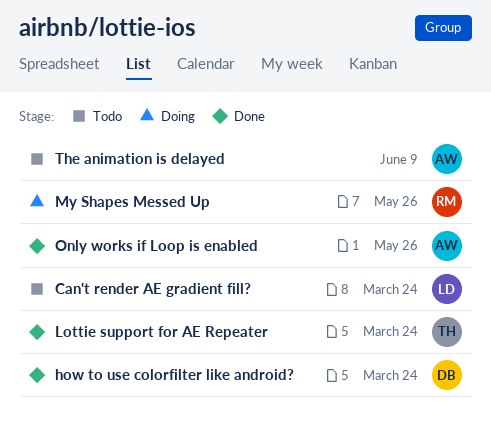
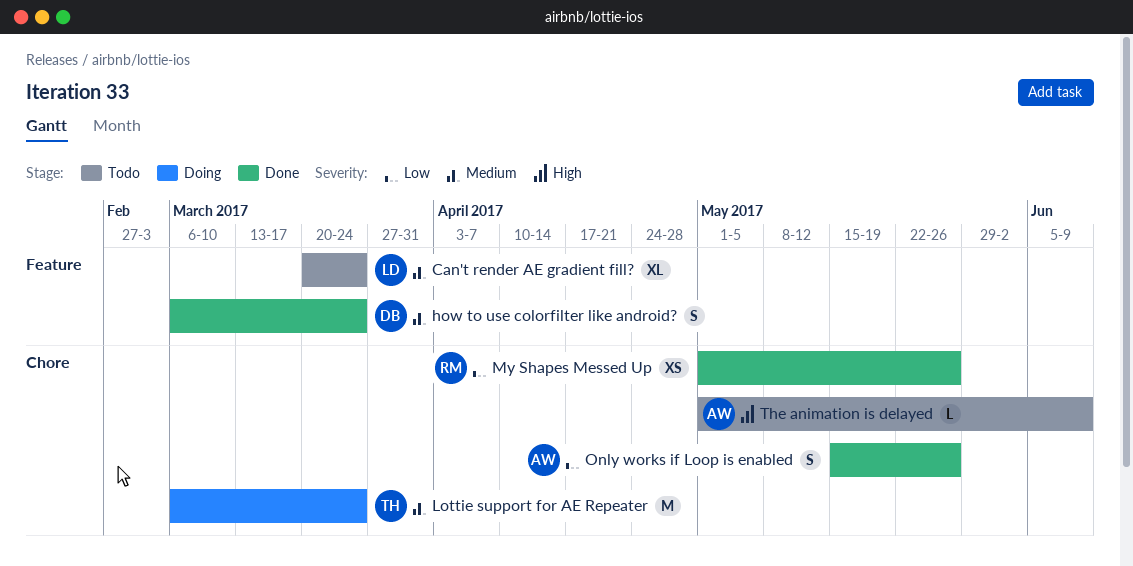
Lottie support for AE Repeater, status: Done -> Doing
My Shapes Messed Up, status: Doing -> Done

